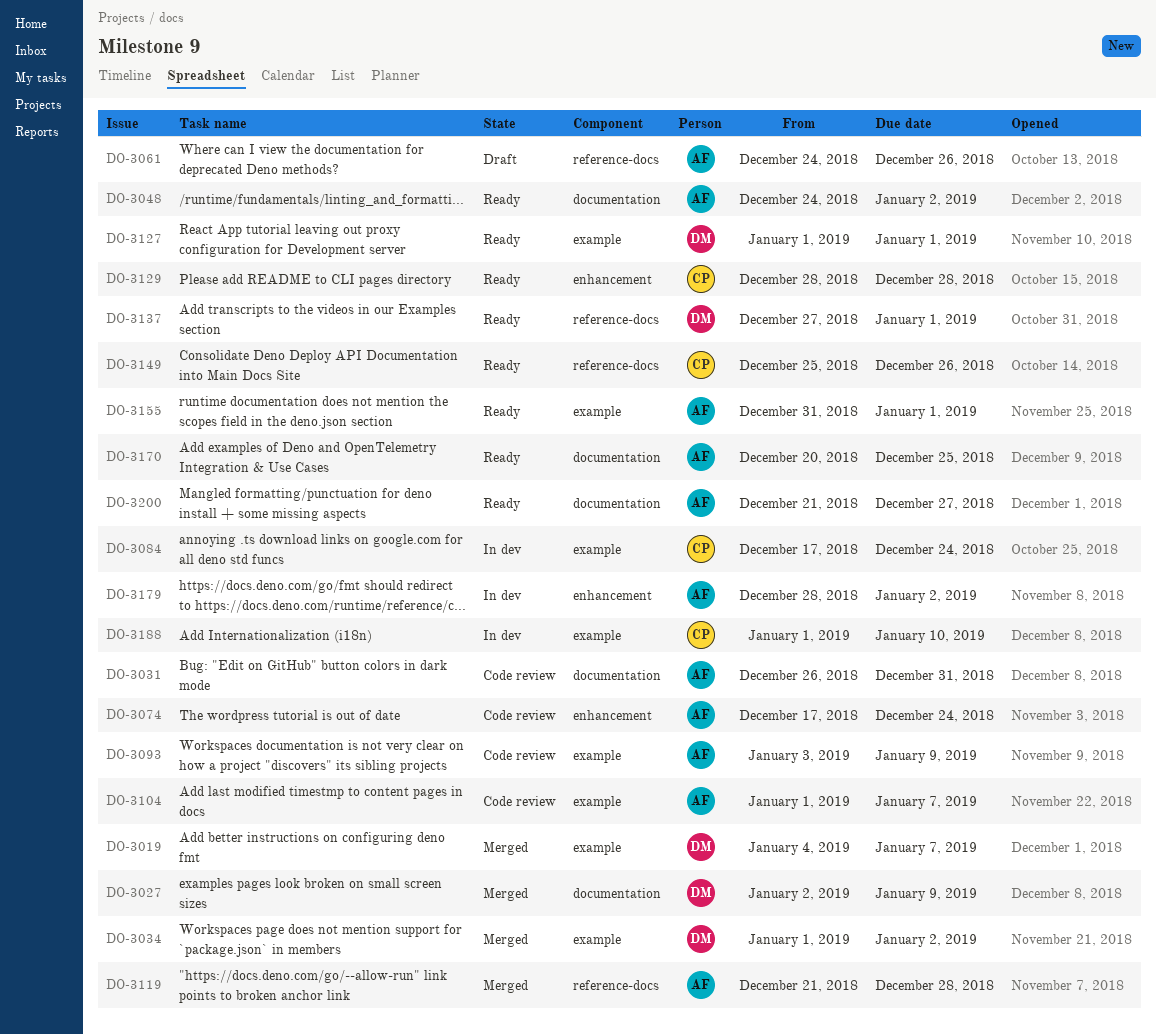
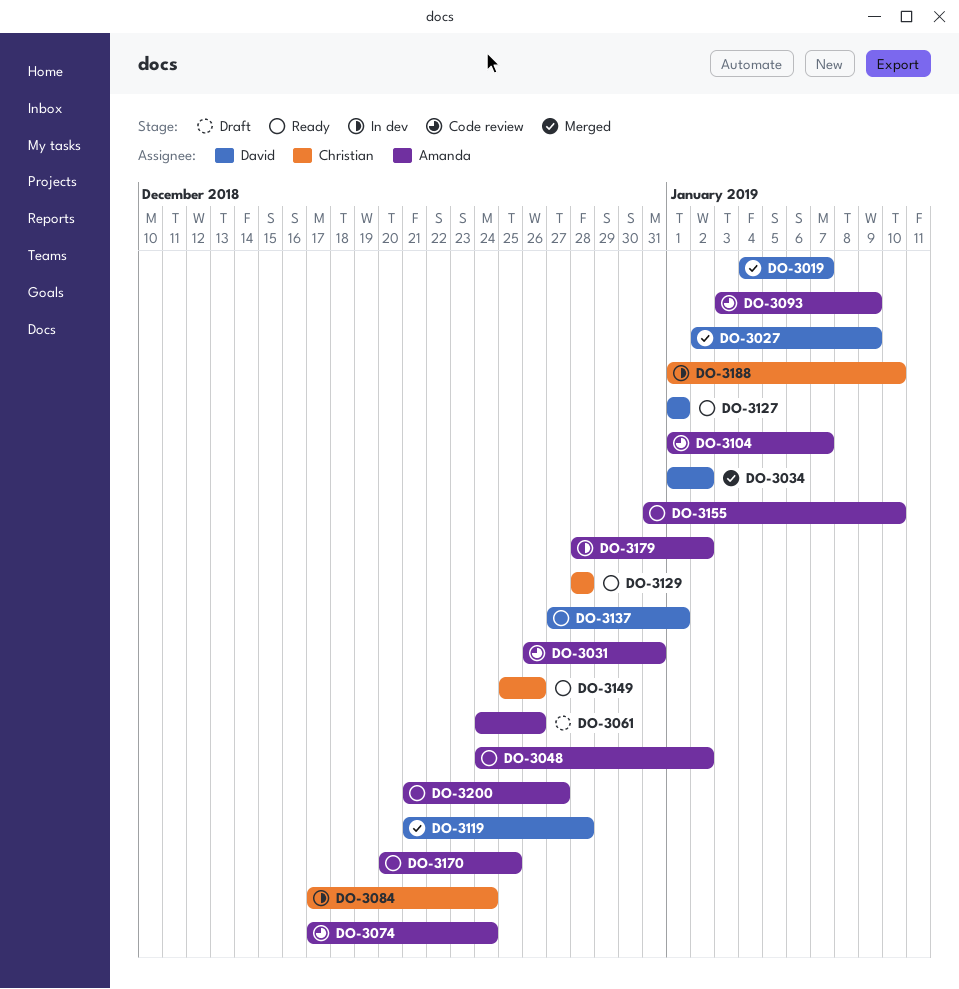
DO-3119, owner: Amanda -> David
DO-3155, due: Jan 1 -> Jan 10

